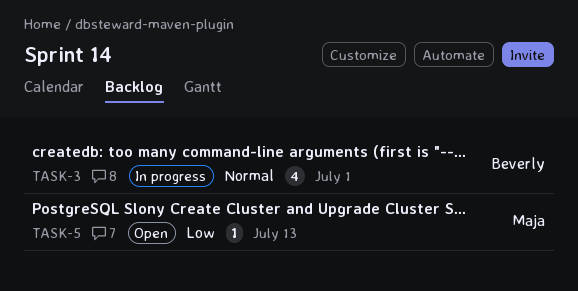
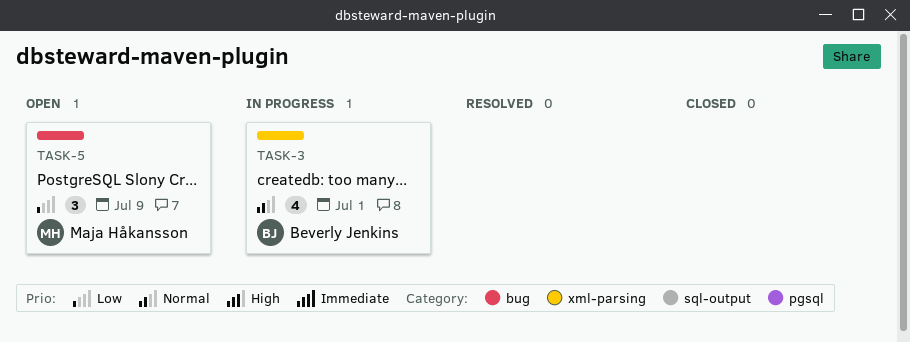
TASK-5, estimate: 1 -> 3
TASK-5, due: Jul 13 -> Jul 9

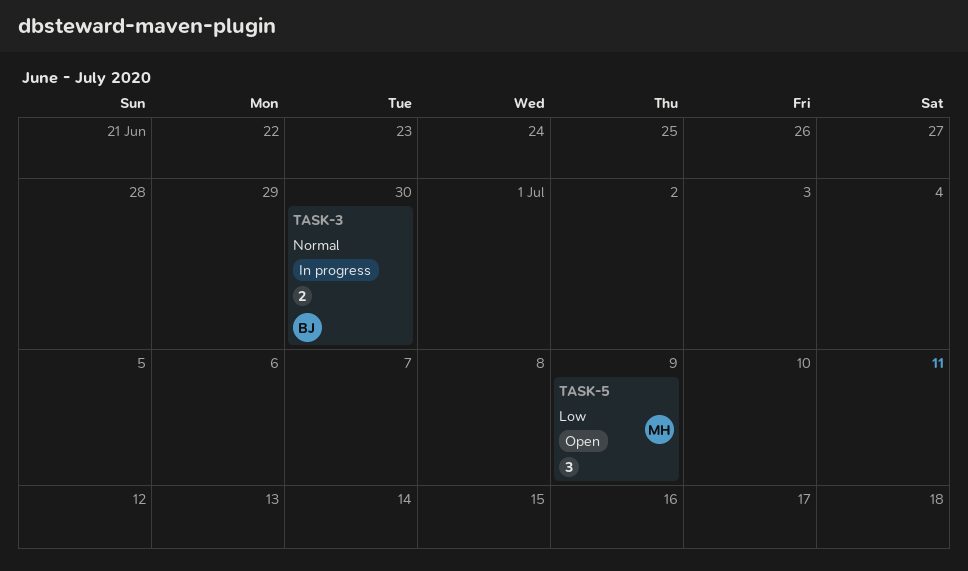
TASK-3, estimate: 4 -> 2
TASK-3, due: Jul 1 -> Jun 30

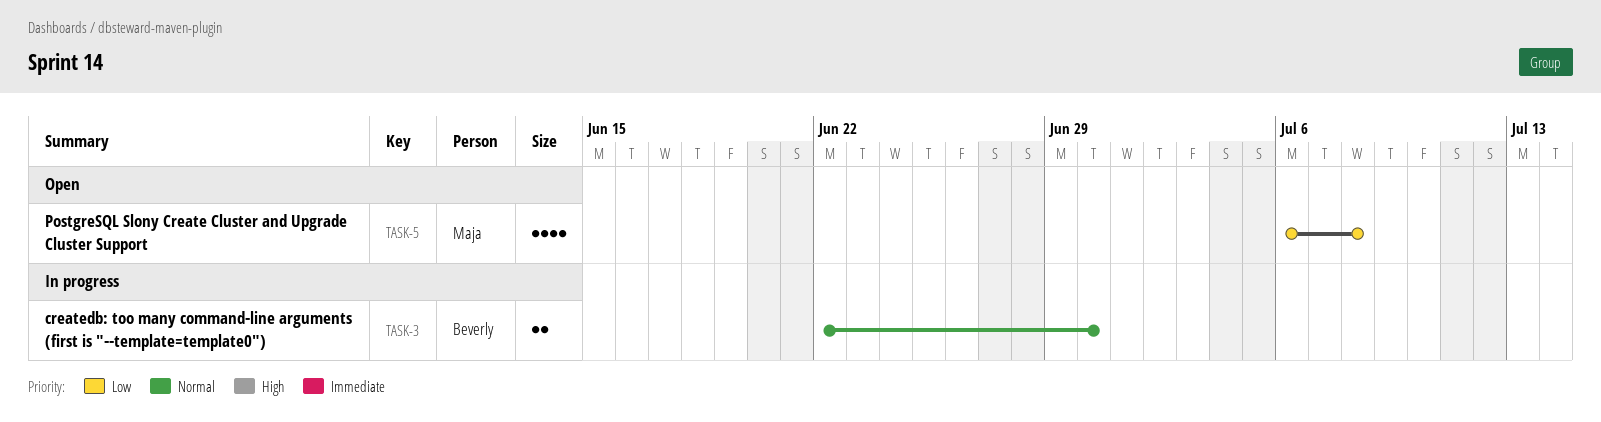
TASK-5, estimate: 3 -> 4
TASK-5, due: Jul 9 -> Jul 8

